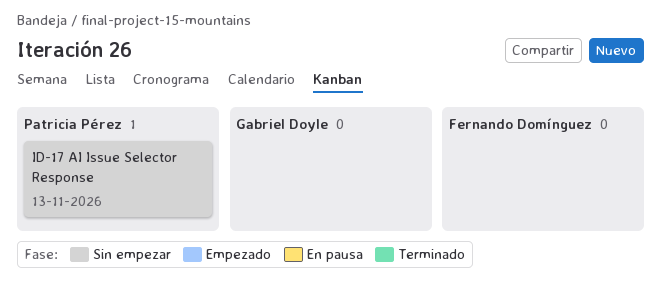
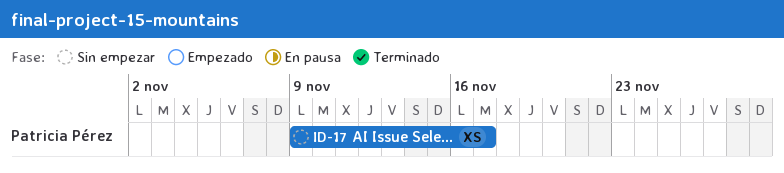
ID-17, due: Nov 13 -> Nov 17

